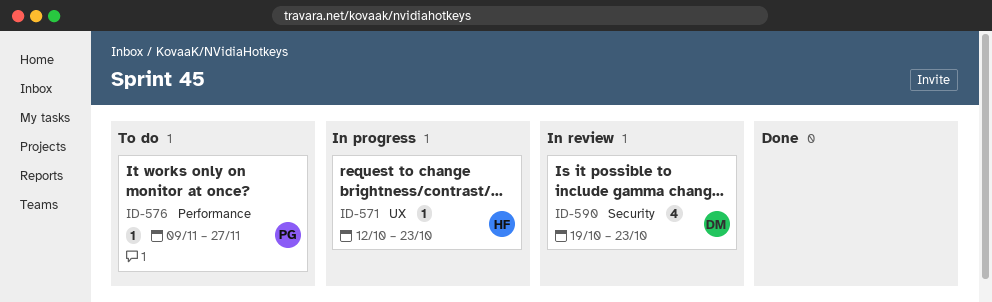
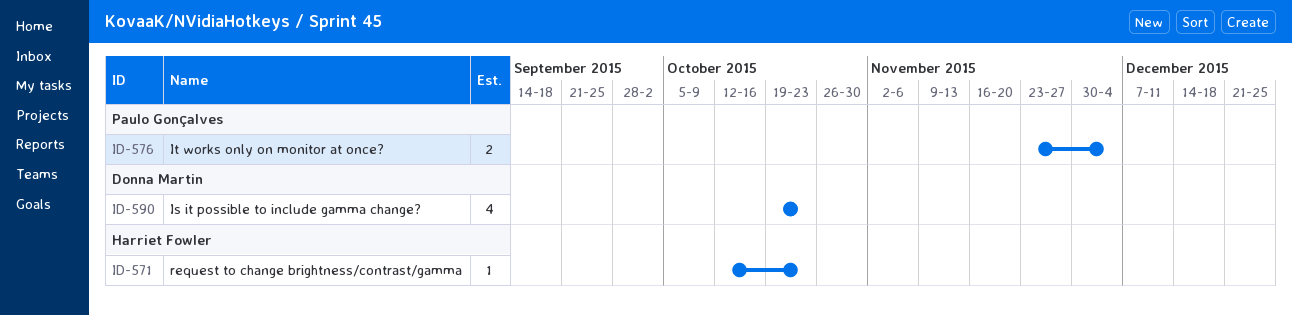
ID-576, estimate: 1 -> 2
ID-576, start: Nov 9 -> Nov 23
ID-576, due: Nov 27 -> Dec 4

